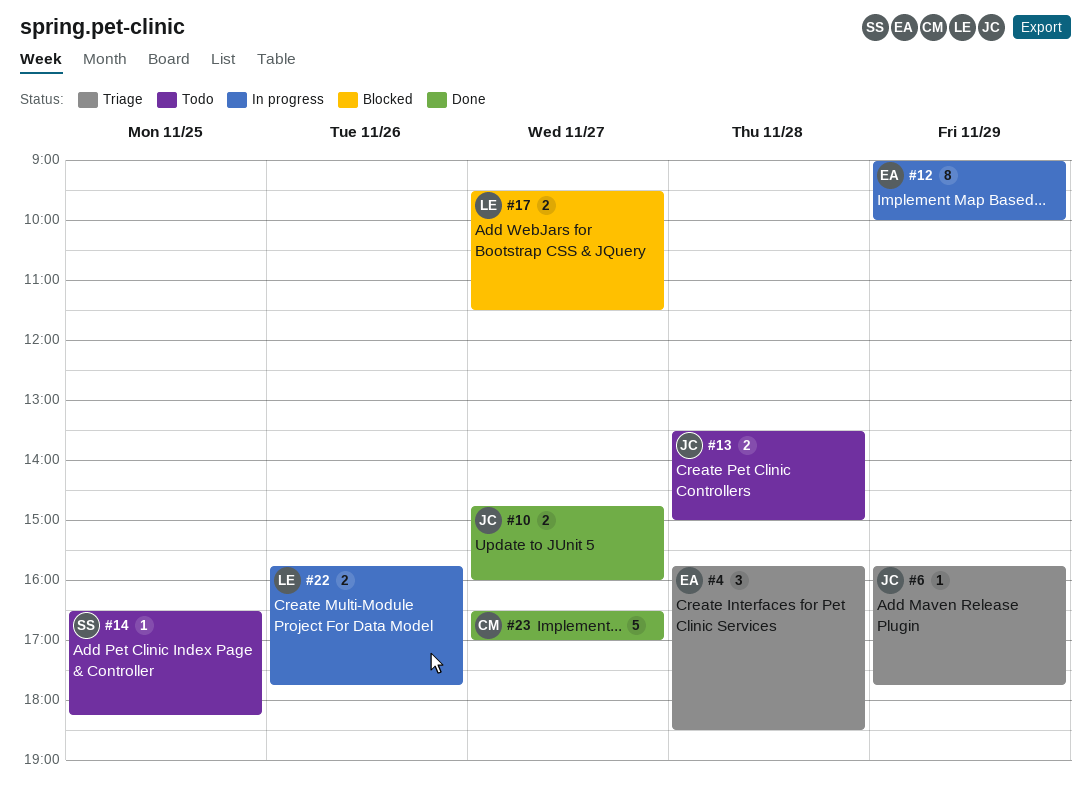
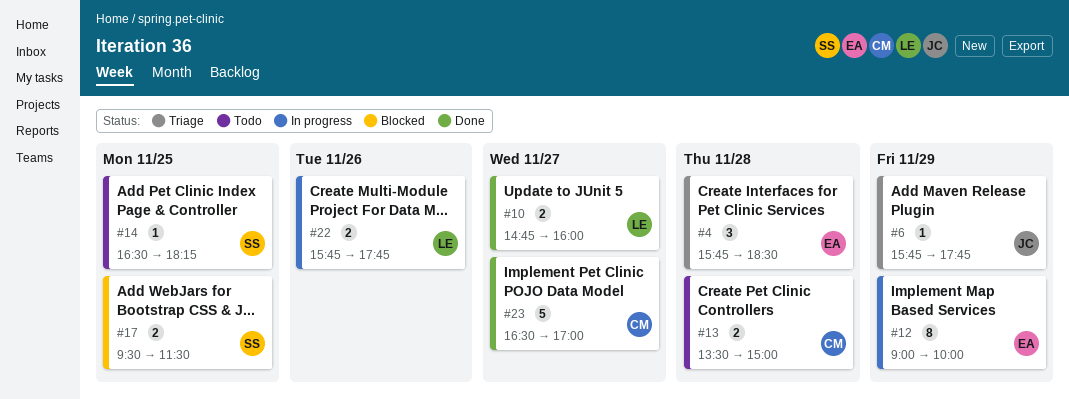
#10, owner: JC -> LE
#13, owner: JC -> CM
#17, owner: LE -> SS
#17, day: Nov 27 -> Nov 25

